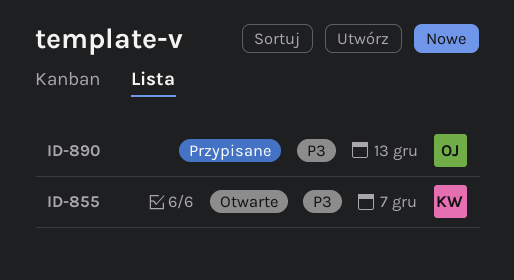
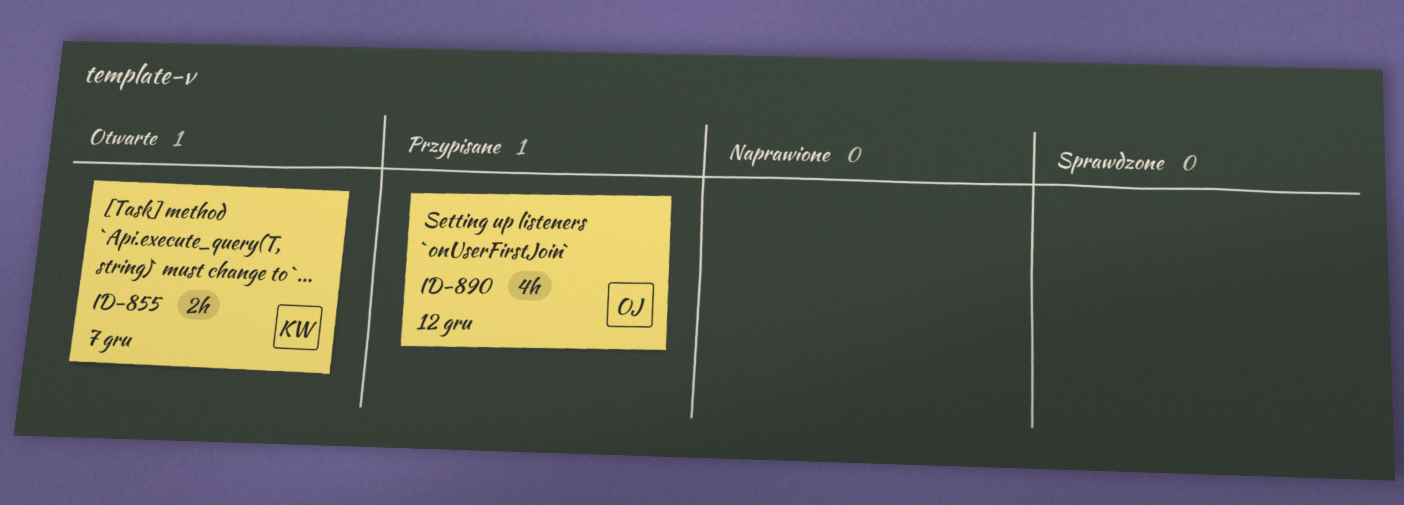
ID-890, due: Dec 13 -> Dec 12

